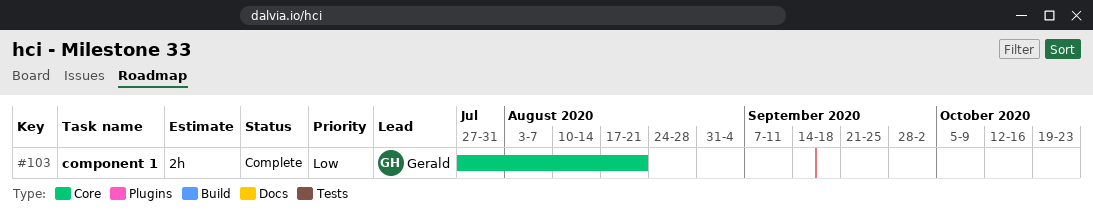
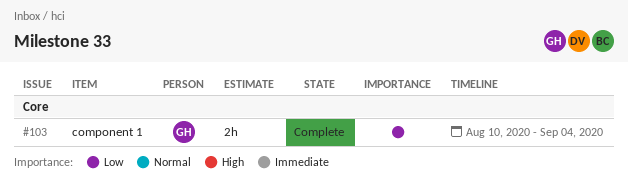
#103, start: Jul 27 -> Aug 10
#103, due: Aug 21 -> Sep 4

